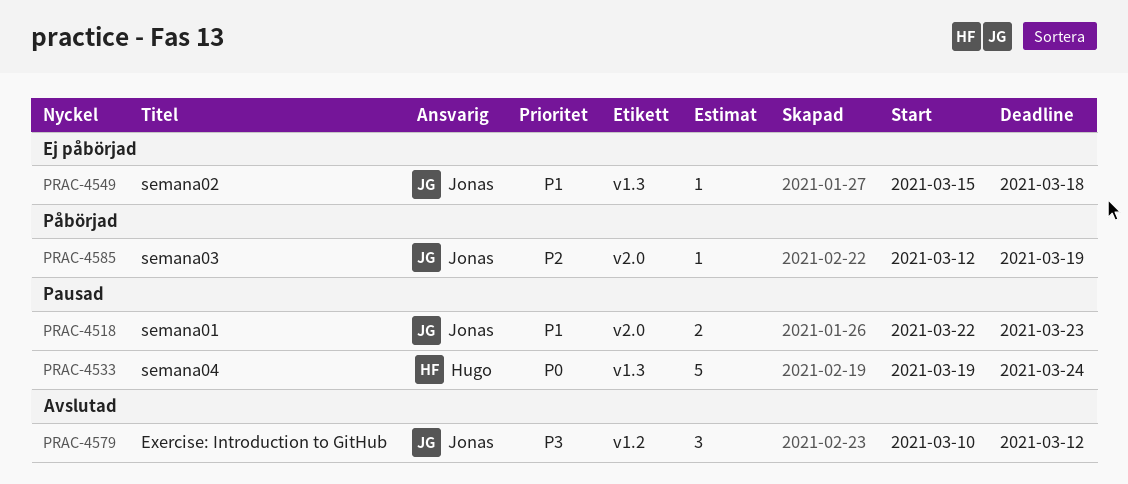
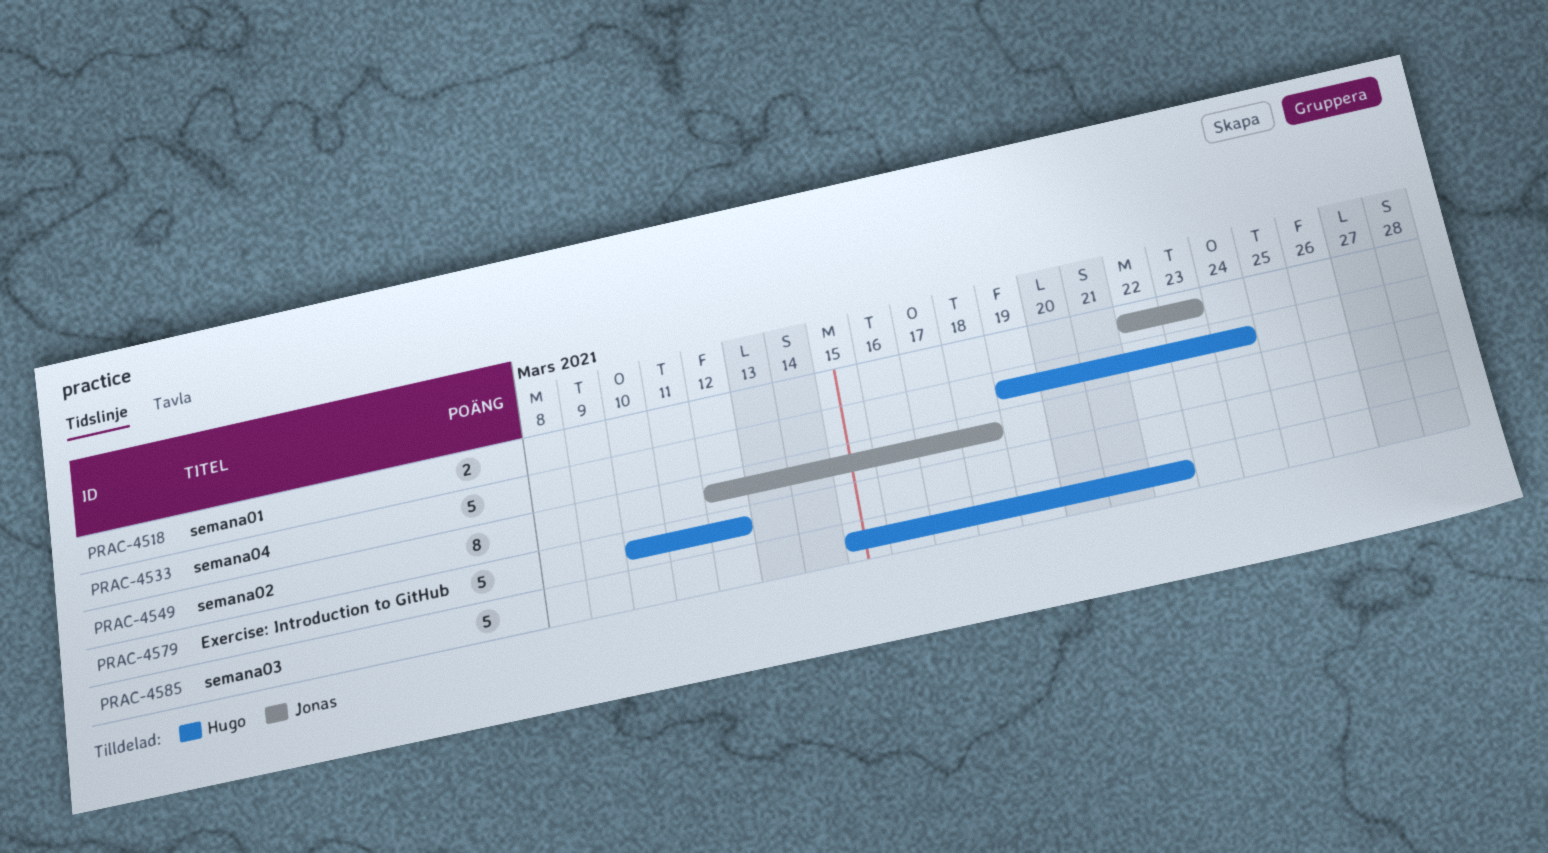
PRAC-4549, estimate: 1 -> 8
PRAC-4549, start: Mar 15 -> Mar 12
PRAC-4579, owner: Jonas -> Hugo
PRAC-4579, estimate: 3 -> 5
PRAC-4585, owner: Jonas -> Hugo
PRAC-4585, estimate: 1 -> 5
PRAC-4585, start: Mar 12 -> Mar 15
PRAC-4585, due: Mar 19 -> Mar 22

